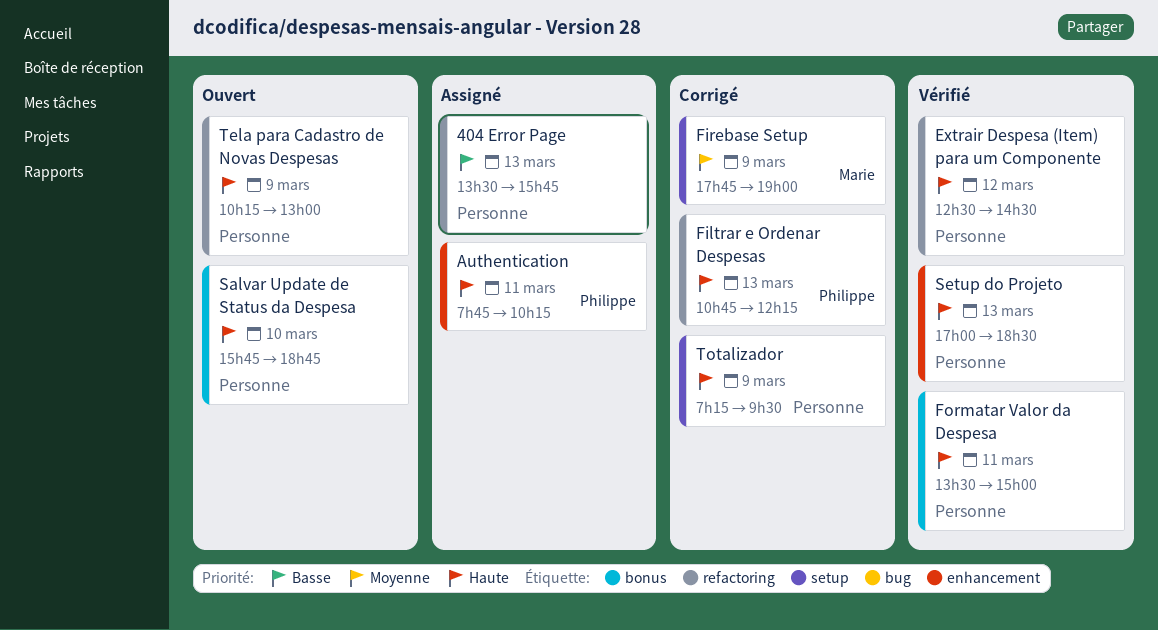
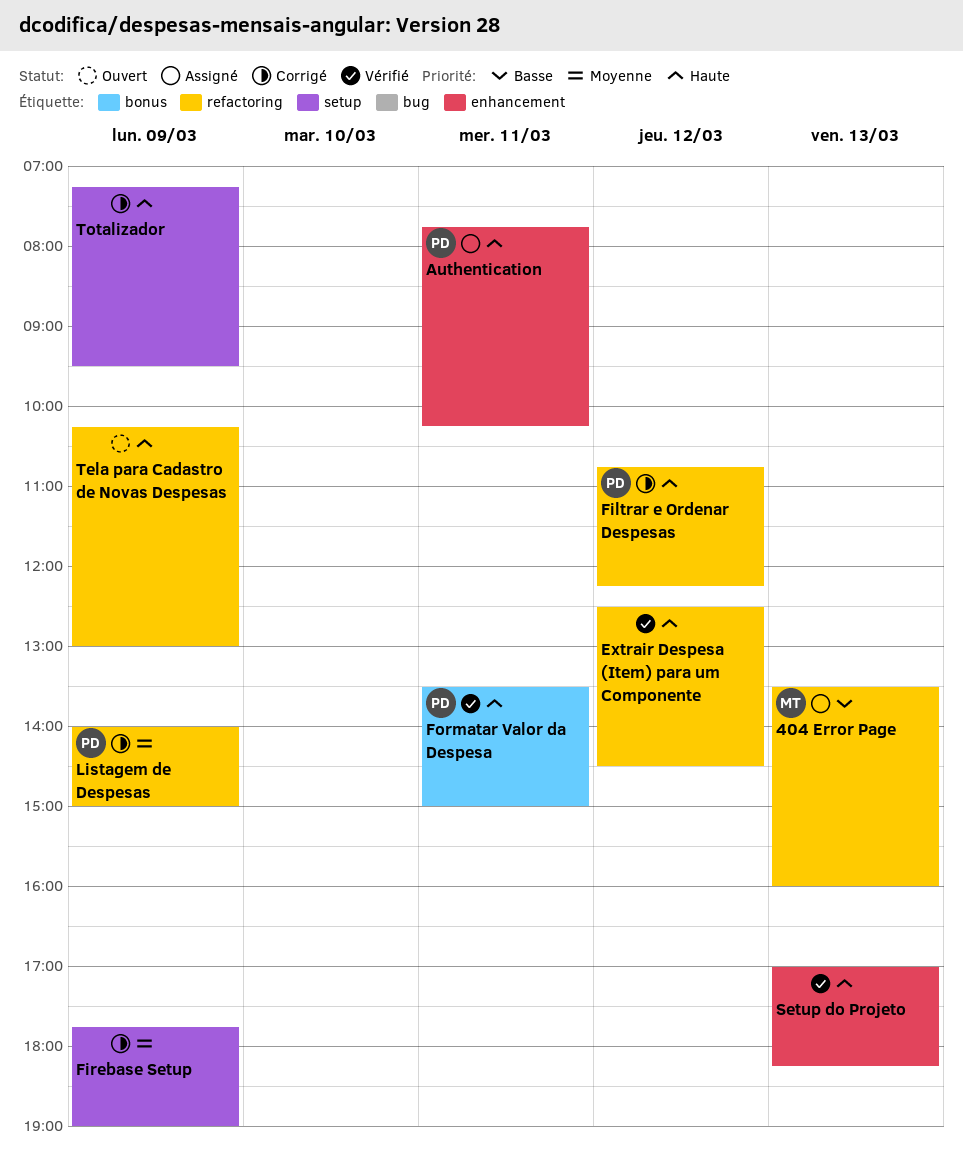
404 Error Page, owner: none -> Marie
404 Error Page, ends: 15:45 -> 16:00
Filtrar e Ordenar Despesas, day: Mar 13 -> Mar 12
Firebase Setup, owner: Marie -> none
Formatar Valor da Despesa, owner: none -> Philippe
Listagem de Despesas: none -> present
Salvar Update de Status da Despesa: present -> none
Setup do Projeto, ends: 18:30 -> 18:15

